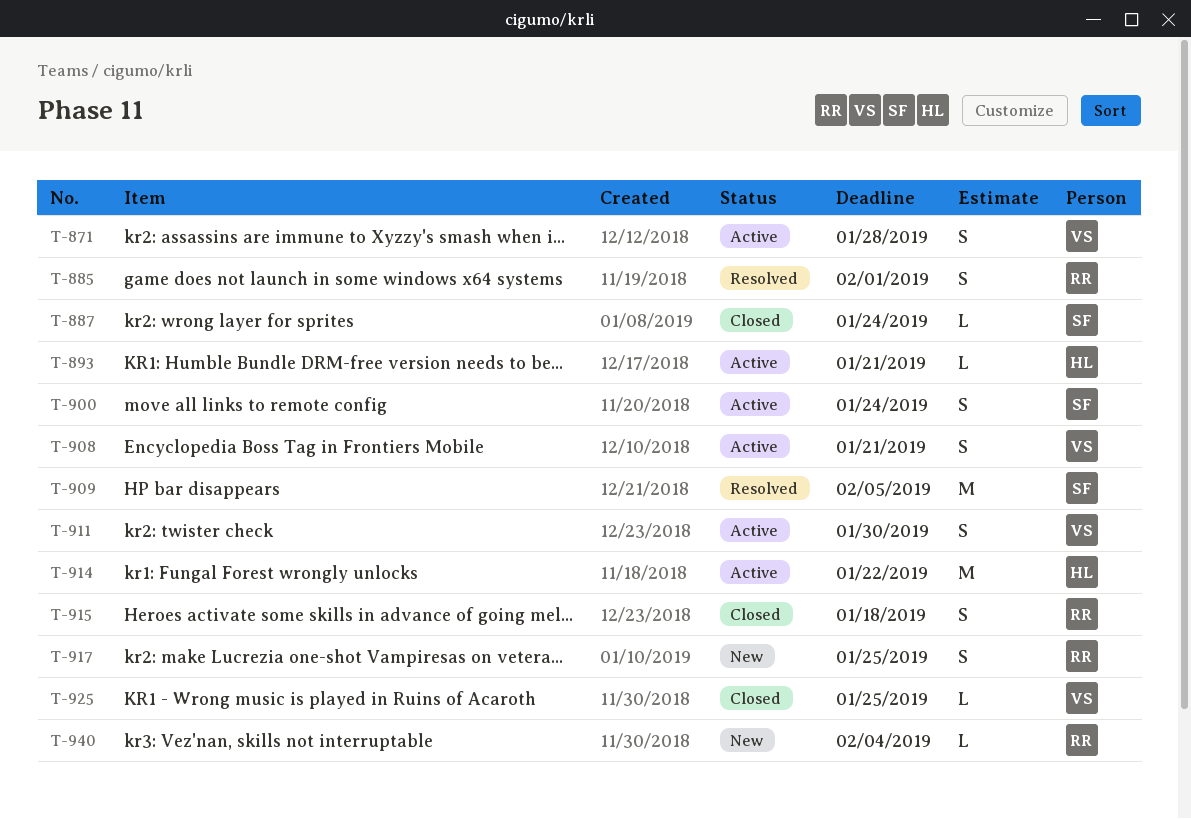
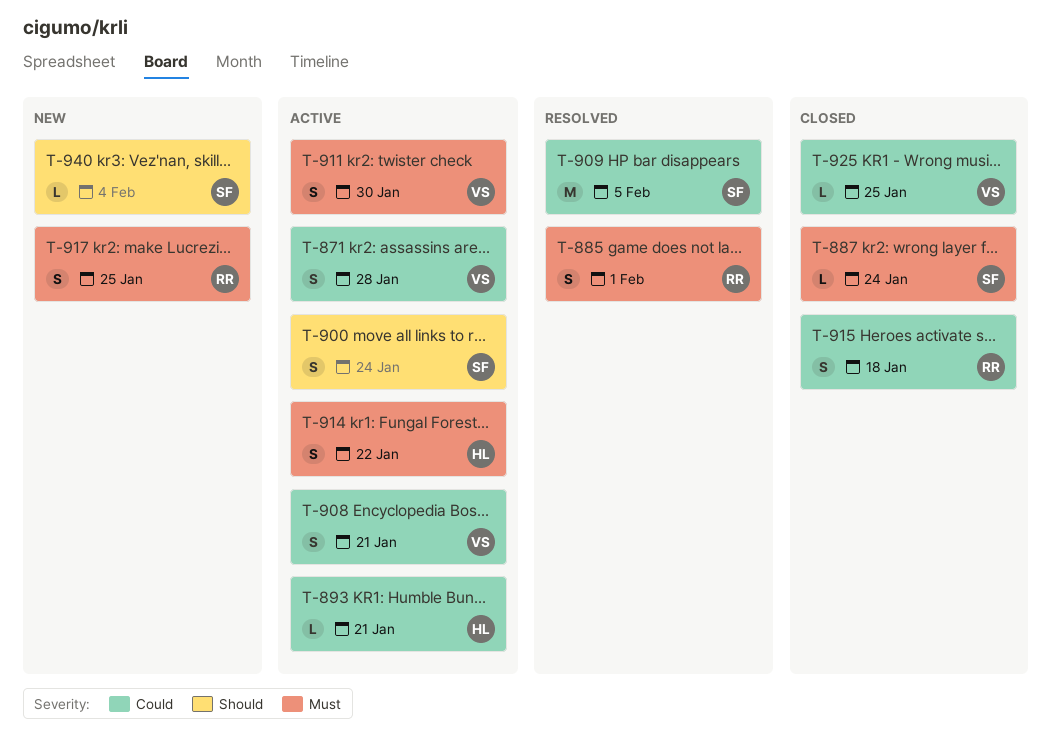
T-914, estimate: M -> S
T-940, owner: RR -> SF

